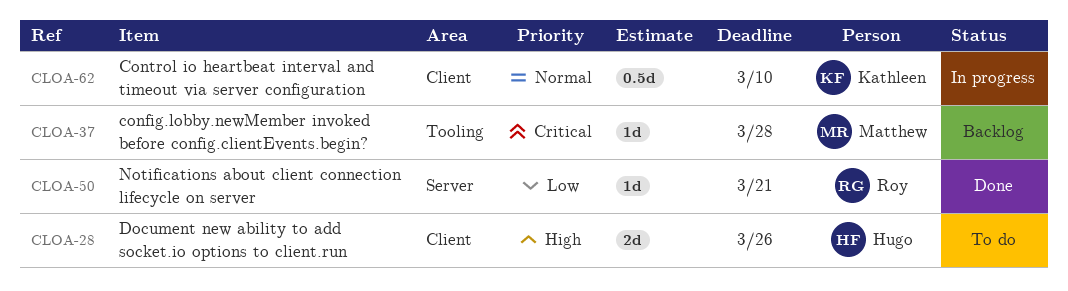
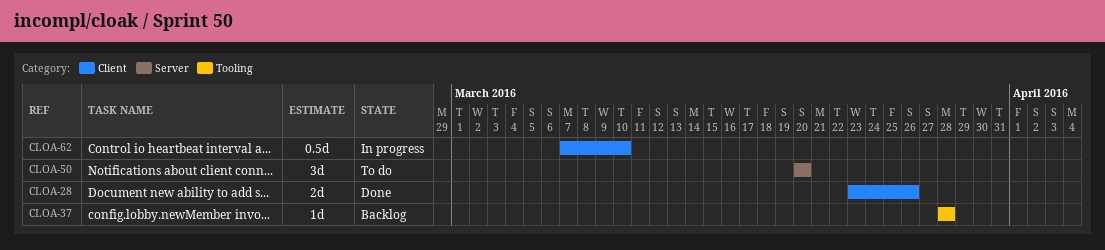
CLOA-28, status: To do -> Done
CLOA-50, status: Done -> To do
CLOA-50, estimate: 1d -> 3d
CLOA-50, due: Mar 21 -> Mar 20

